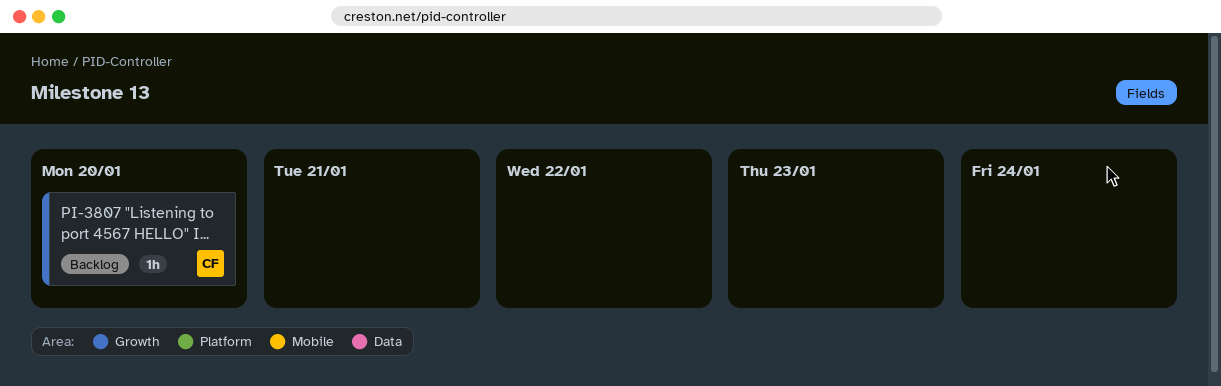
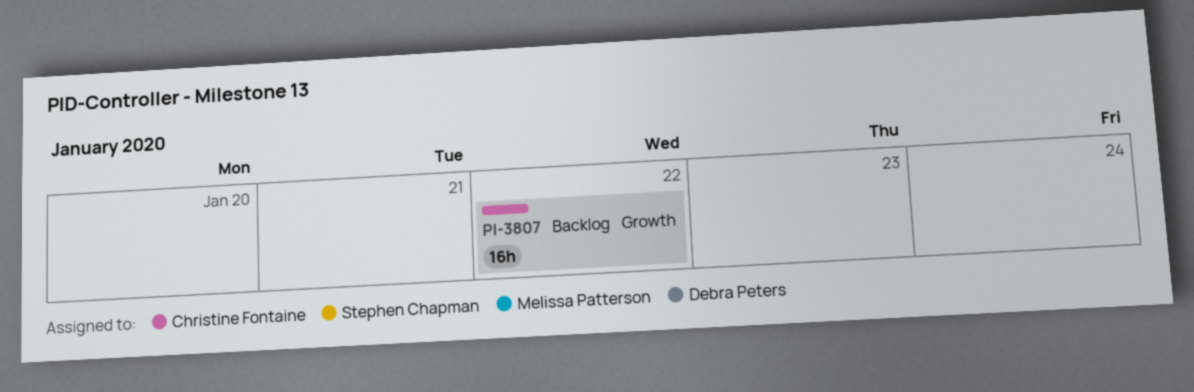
PI-3807, estimate: 1h -> 16h
PI-3807, due: Jan 20 -> Jan 22

